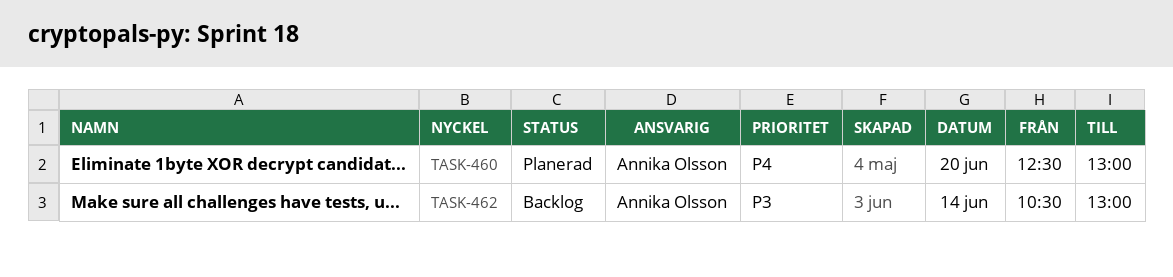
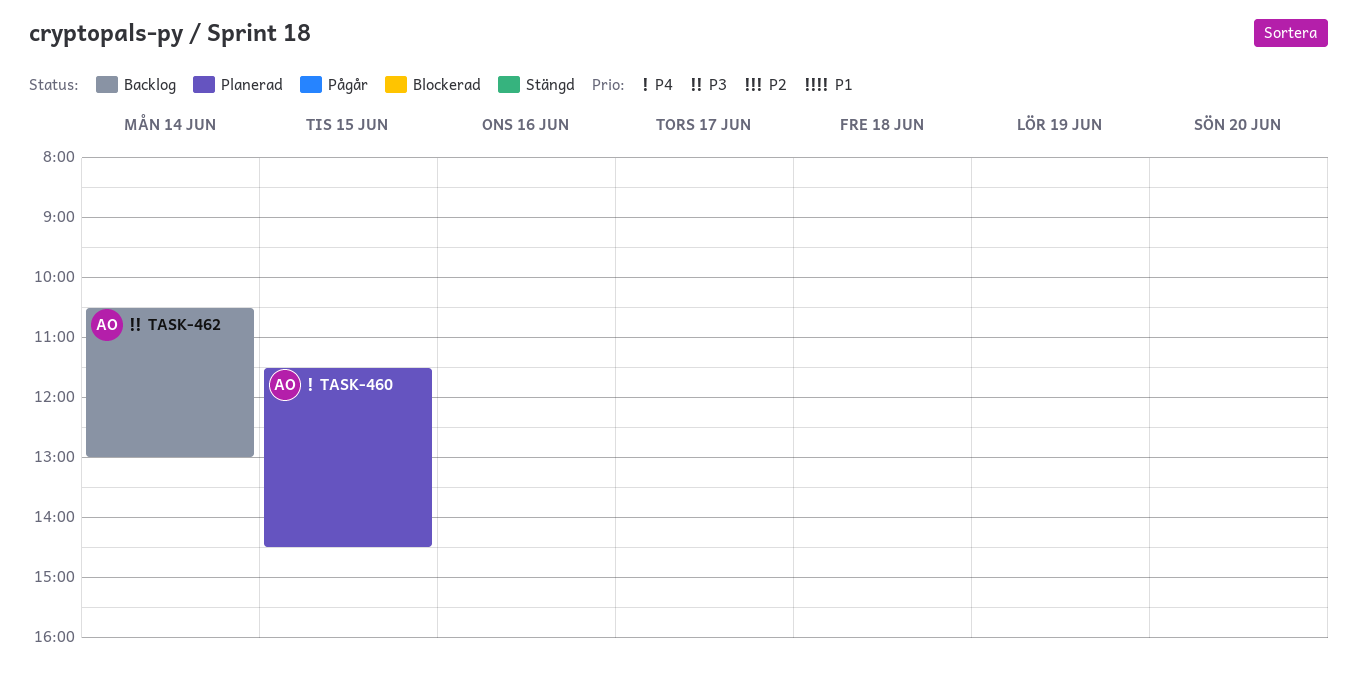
TASK-460, day: Jun 20 -> Jun 15
TASK-460, begins: 12:30 -> 11:30
TASK-460, ends: 13:00 -> 14:30

